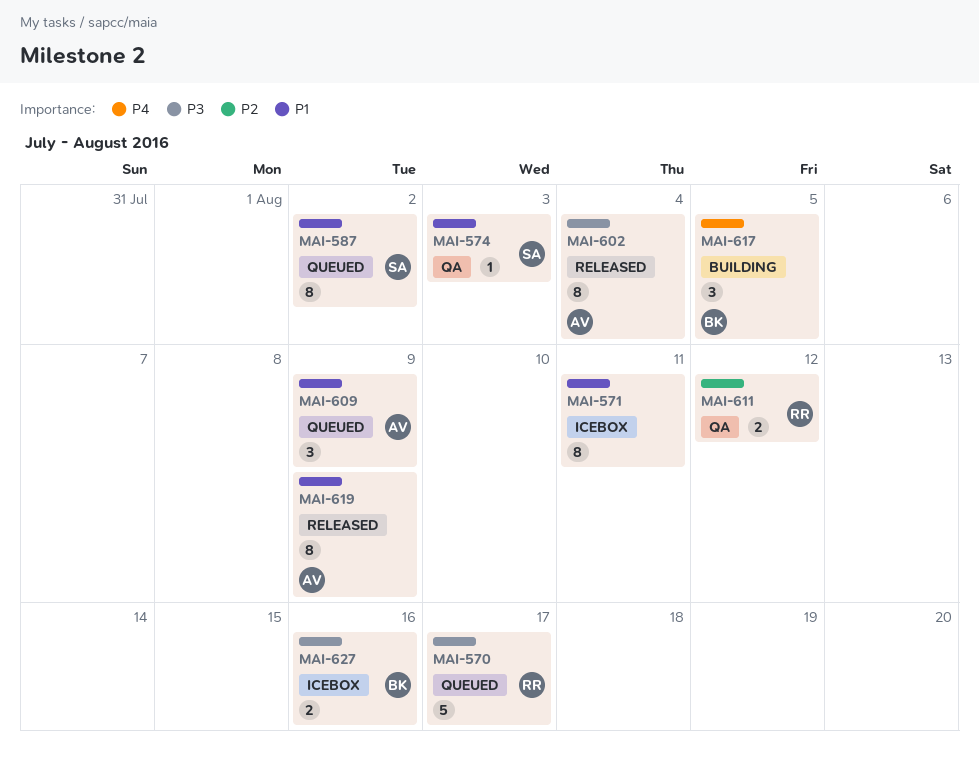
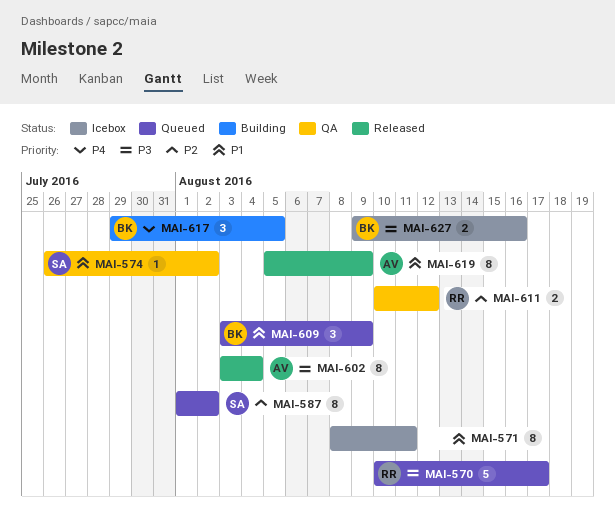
MAI-574, due: Aug 3 -> Aug 2
MAI-587, priority: P1 -> P2
MAI-609, owner: AV -> BK

